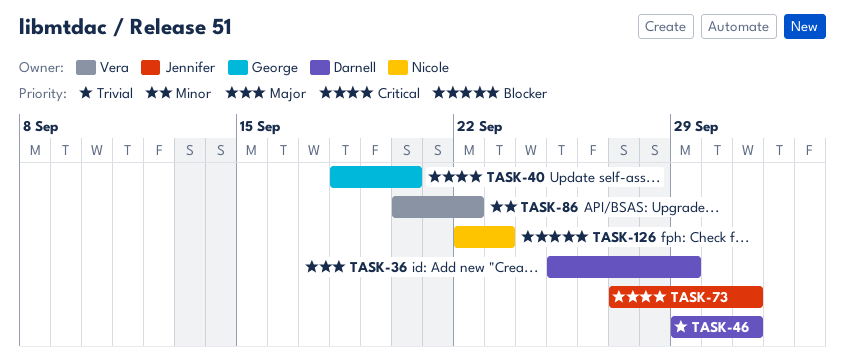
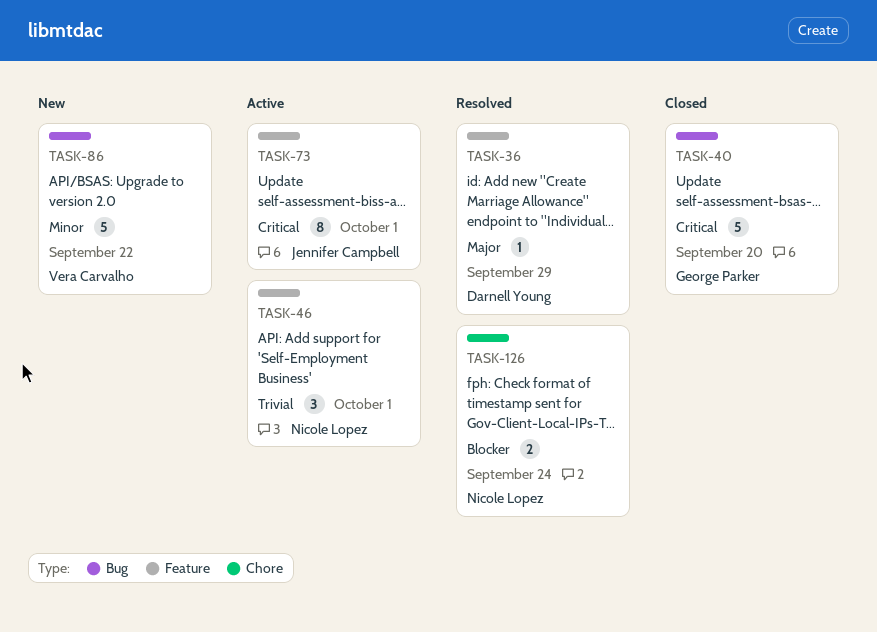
TASK-46, owner: Darnell Young -> Nicole Lopez
TASK-126, due: Sep 23 -> Sep 24

